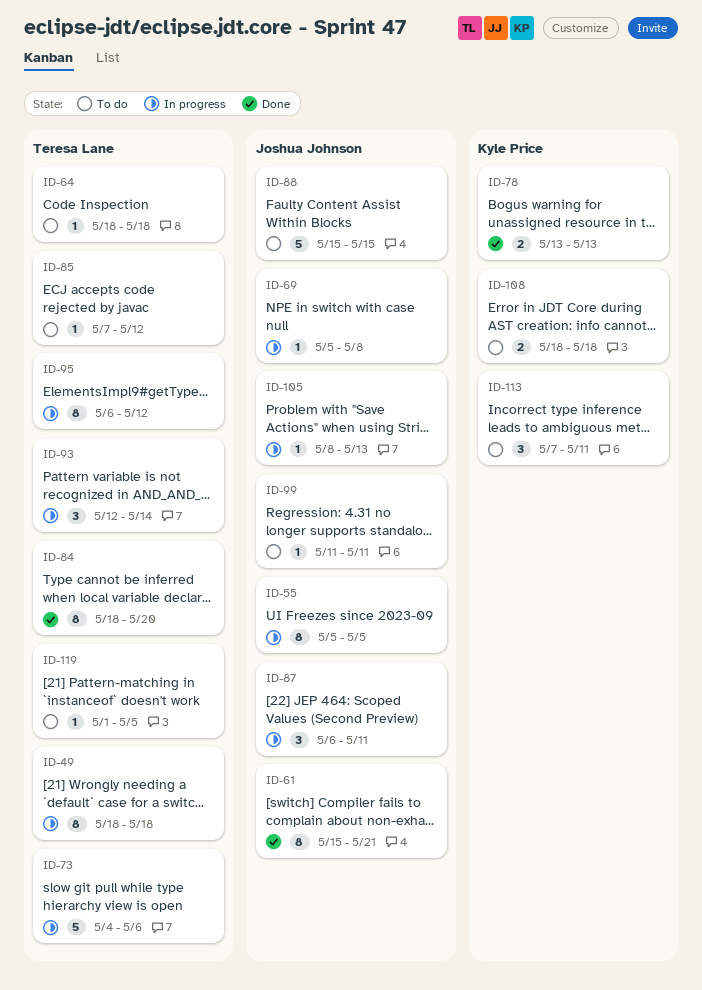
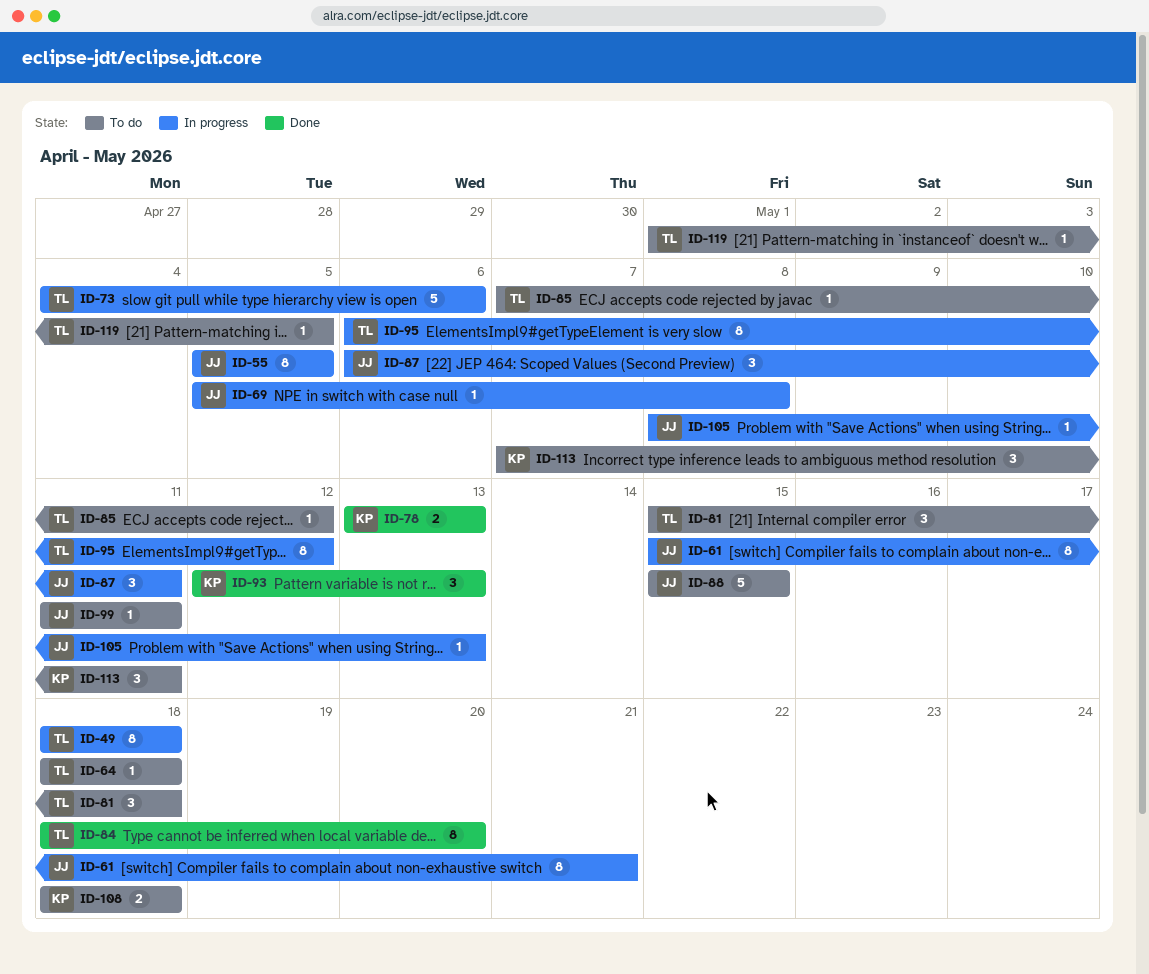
ID-61, status: Done -> In progress
ID-81: none -> present
ID-93, status: In progress -> Done
ID-93, owner: Teresa Lane -> Kyle Price
ID-93, due: May 14 -> May 13

